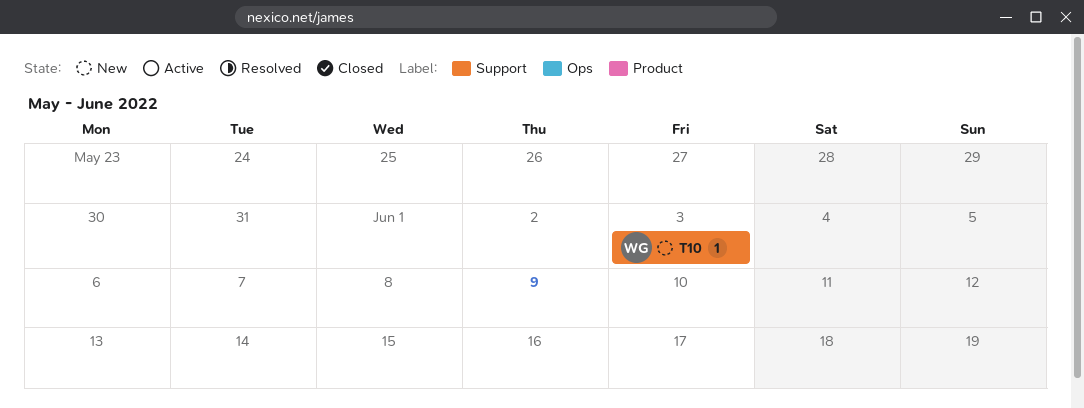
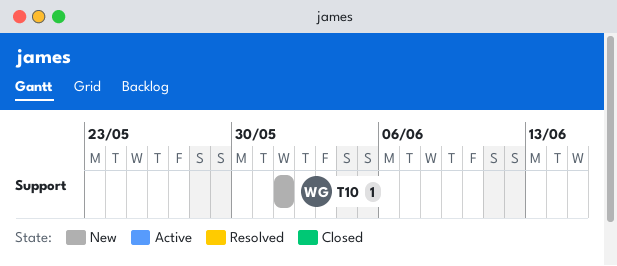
T10, start: Jun 3 -> Jun 1
T10, due: Jun 3 -> Jun 1

